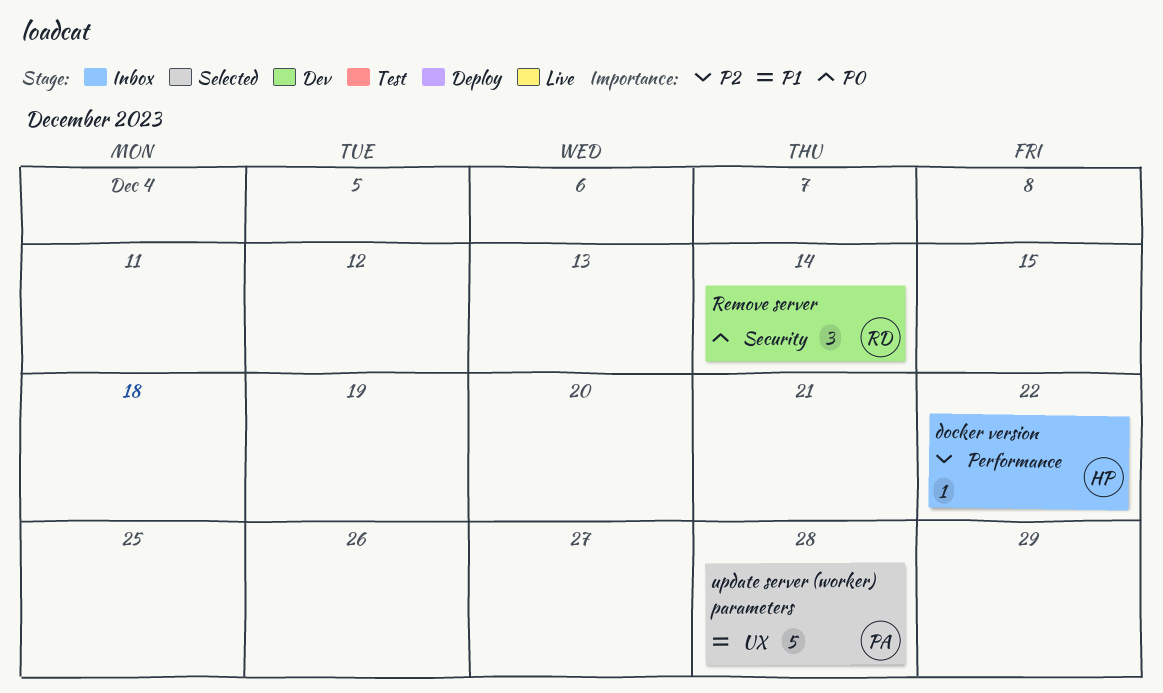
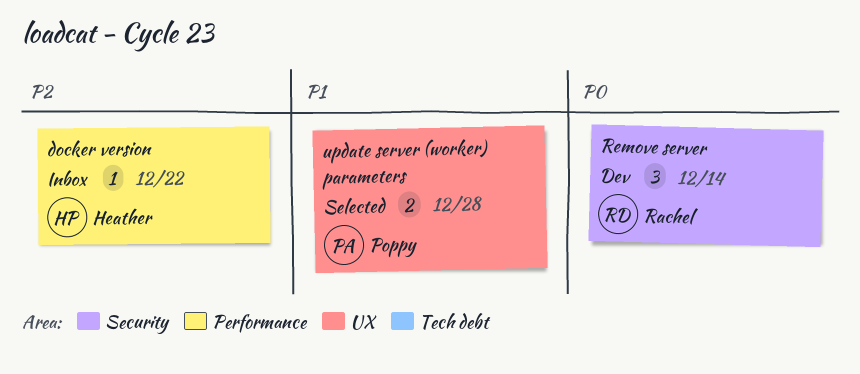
update server (worker) parameters, estimate: 5 -> 2

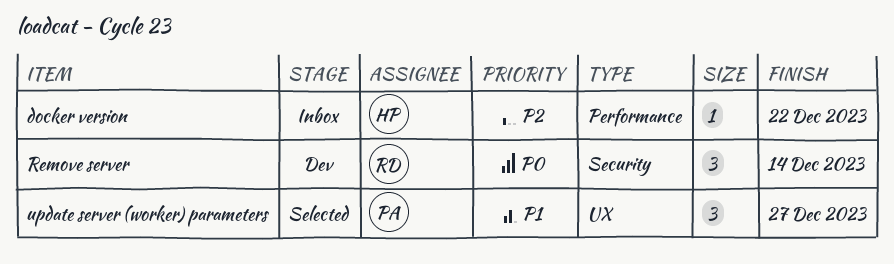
update server (worker) parameters, estimate: 2 -> 3
update server (worker) parameters, due: Dec 28 -> Dec 27

